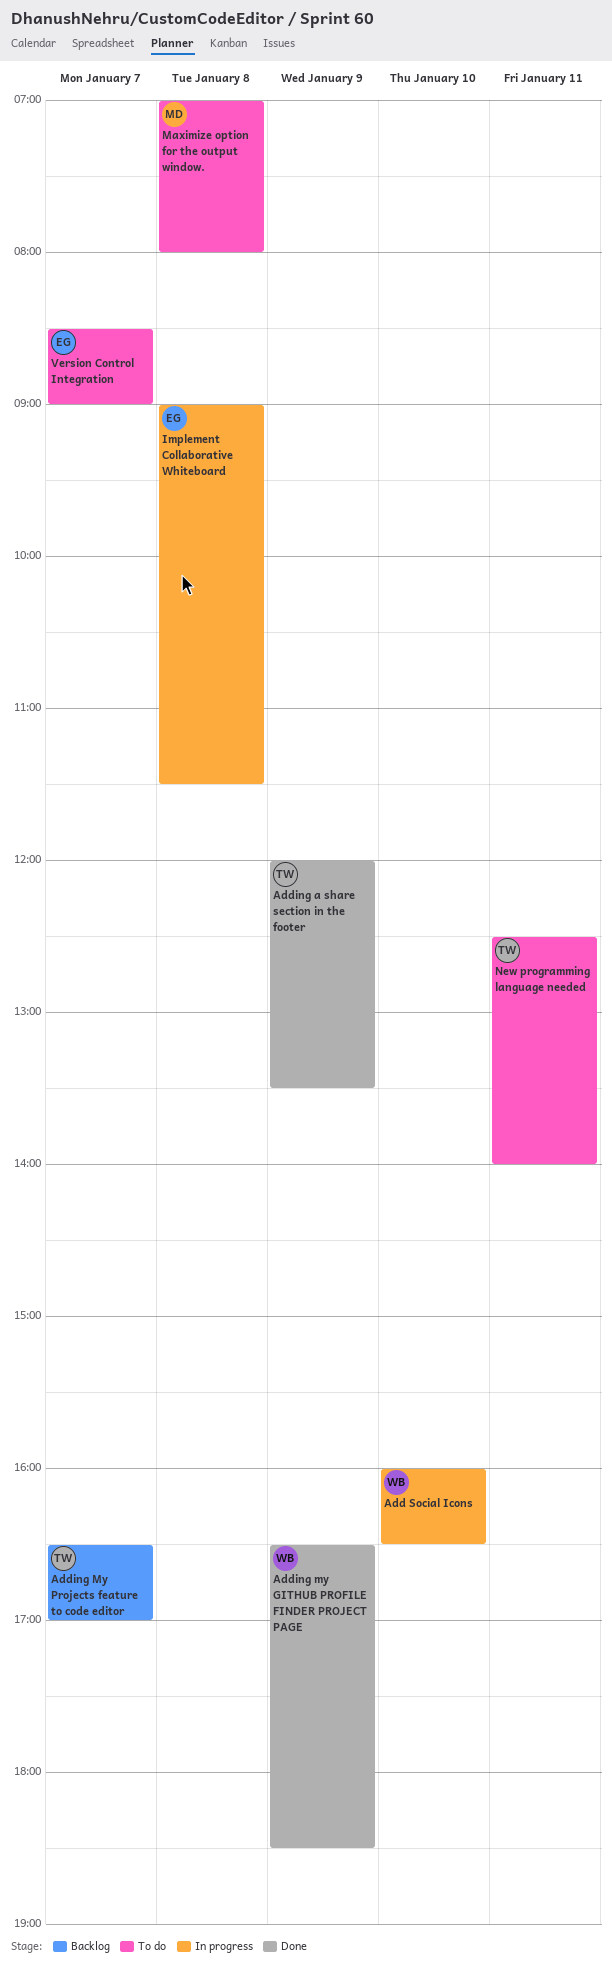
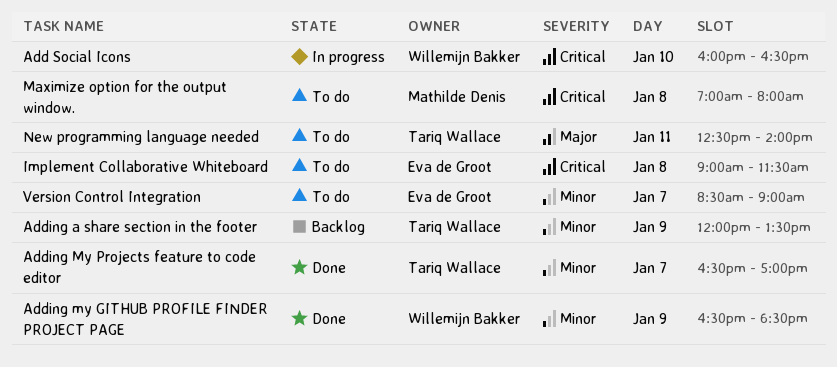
Adding a share section in the footer, status: Done -> Backlog
Adding My Projects feature to code editor, status: Backlog -> Done
Implement Collaborative Whiteboard, status: In progress -> To do

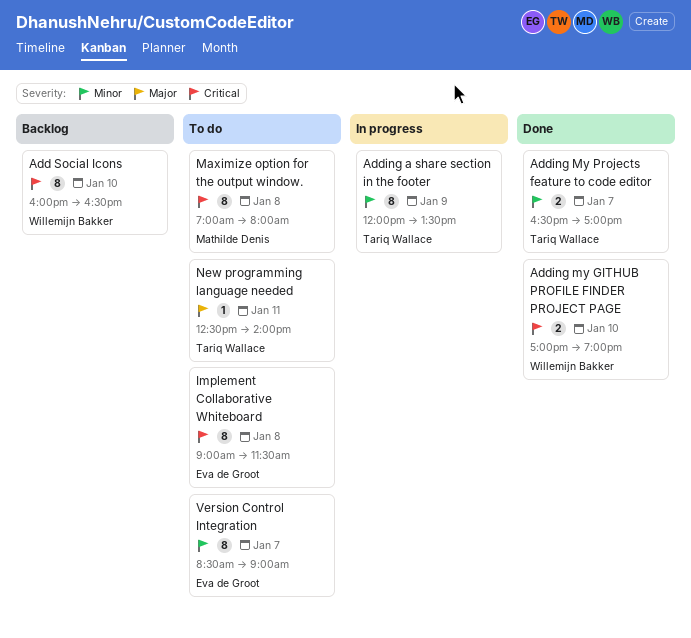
Add Social Icons, status: In progress -> Backlog
Adding a share section in the footer, status: Backlog -> In progress
Adding my GITHUB PROFILE FINDER PROJECT PAGE, priority: Minor -> Critical
Adding my GITHUB PROFILE FINDER PROJECT PAGE, day: Jan 9 -> Jan 10
Adding my GITHUB PROFILE FINDER PROJECT PAGE, begins: 16:30 -> 17:00
Adding my GITHUB PROFILE FINDER PROJECT PAGE, ends: 18:30 -> 19:00

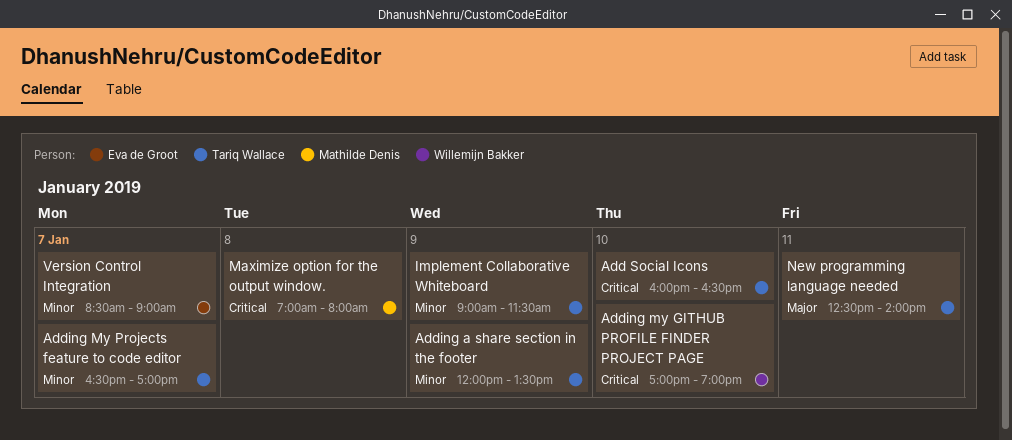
Add Social Icons, owner: Willemijn Bakker -> Tariq Wallace
Implement Collaborative Whiteboard, owner: Eva de Groot -> Tariq Wallace
Implement Collaborative Whiteboard, priority: Critical -> Minor
Implement Collaborative Whiteboard, day: Jan 8 -> Jan 9

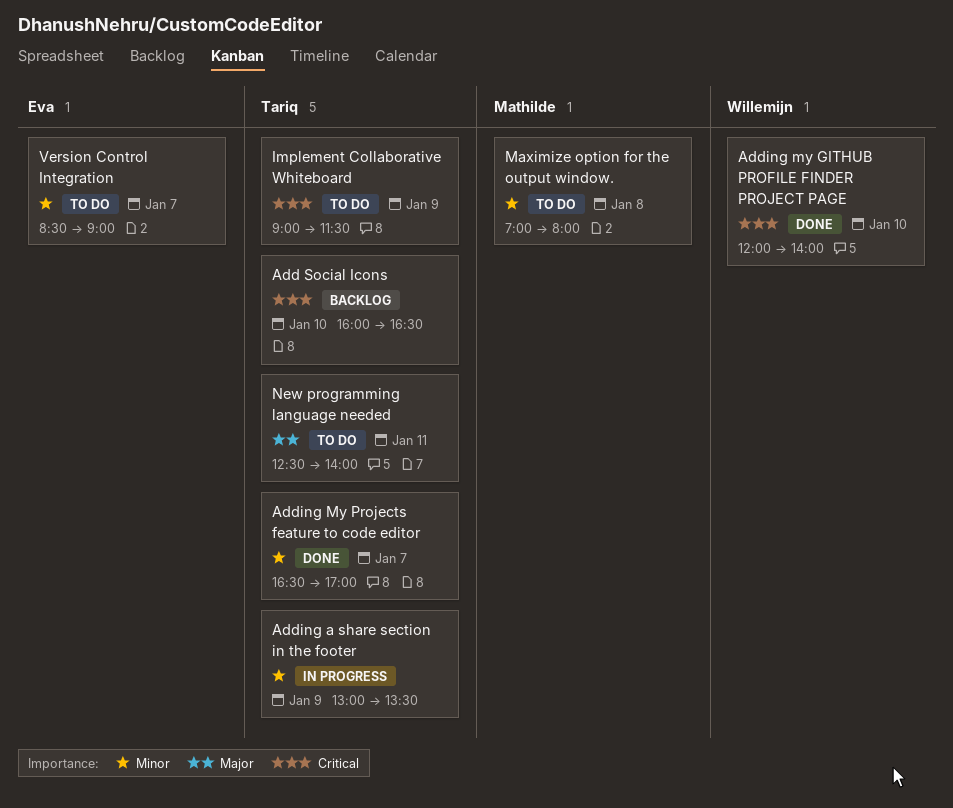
Adding a share section in the footer, begins: 12:00 -> 13:00
Adding my GITHUB PROFILE FINDER PROJECT PAGE, begins: 17:00 -> 12:00
Adding my GITHUB PROFILE FINDER PROJECT PAGE, ends: 19:00 -> 14:00
Implement Collaborative Whiteboard, priority: Minor -> Critical
Maximize option for the output window., priority: Critical -> Minor

